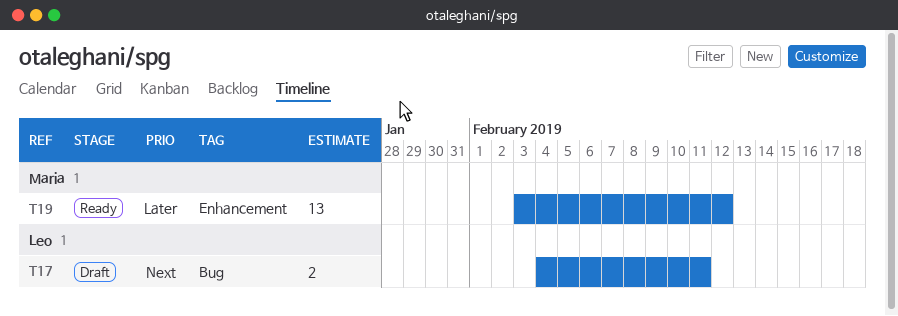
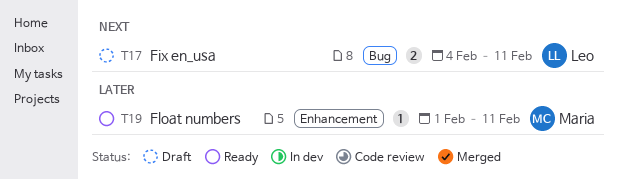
T19, estimate: 13 -> 1
T19, start: Feb 3 -> Feb 1
T19, due: Feb 12 -> Feb 11

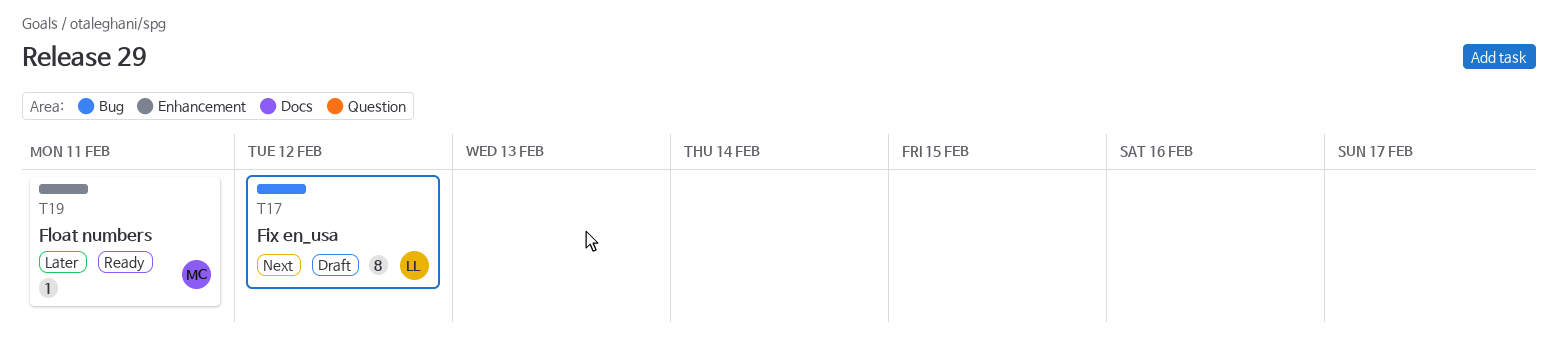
T17, estimate: 2 -> 8
T17, due: Feb 11 -> Feb 12

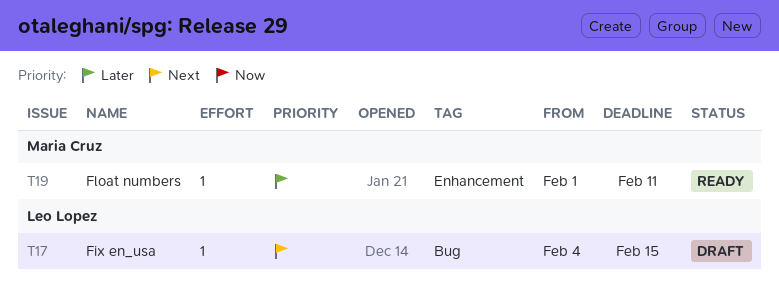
T17, estimate: 8 -> 1
T17, due: Feb 12 -> Feb 15

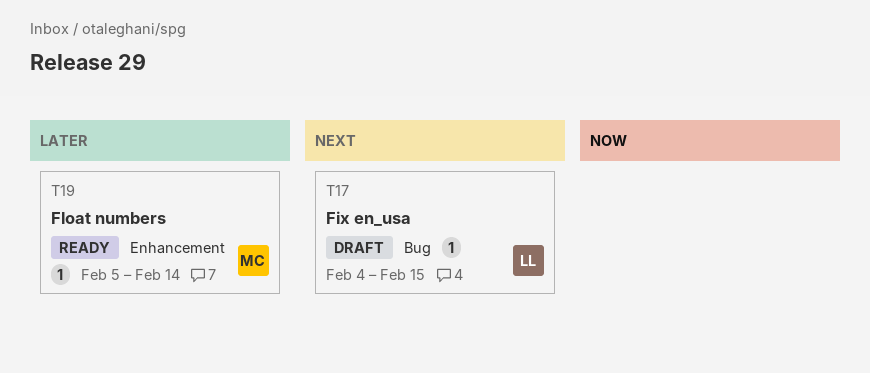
T19, start: Feb 1 -> Feb 5
T19, due: Feb 11 -> Feb 14

